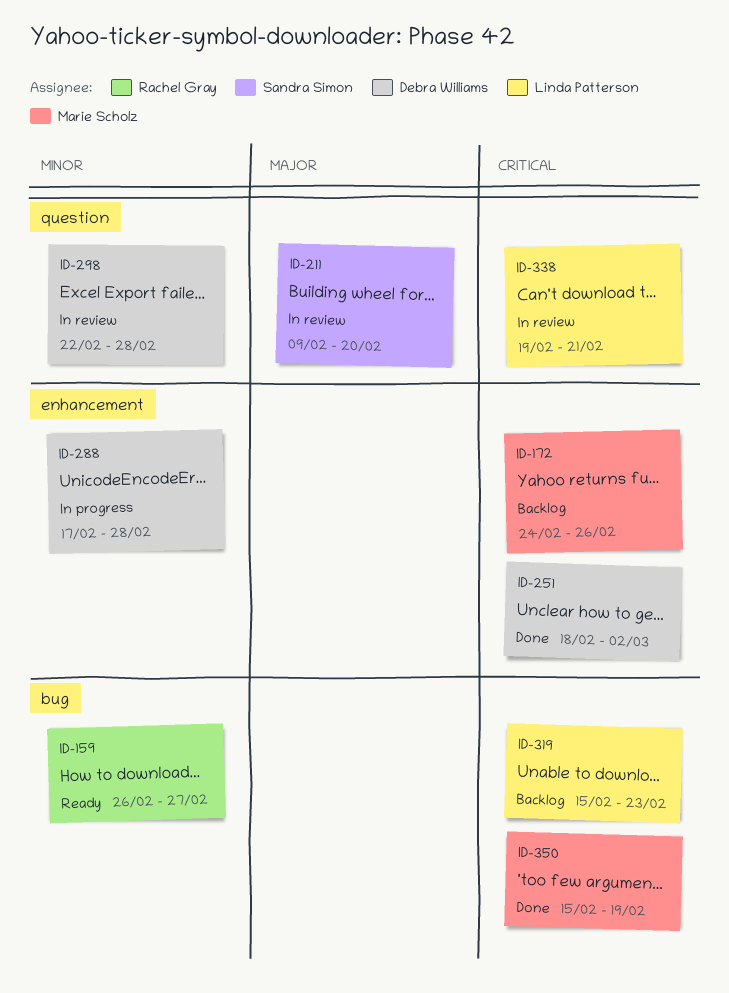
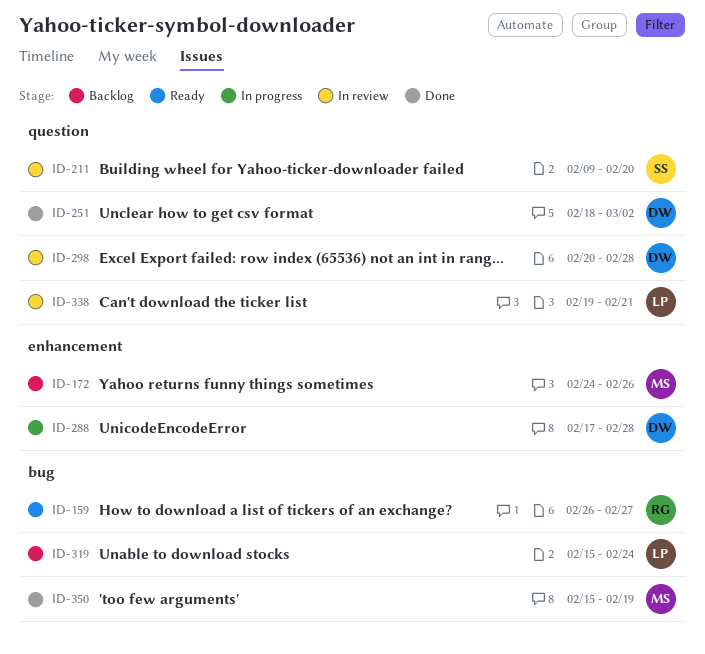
ID-251, label: enhancement -> question
ID-298, start: Feb 22 -> Feb 20
ID-319, due: Feb 23 -> Feb 24

